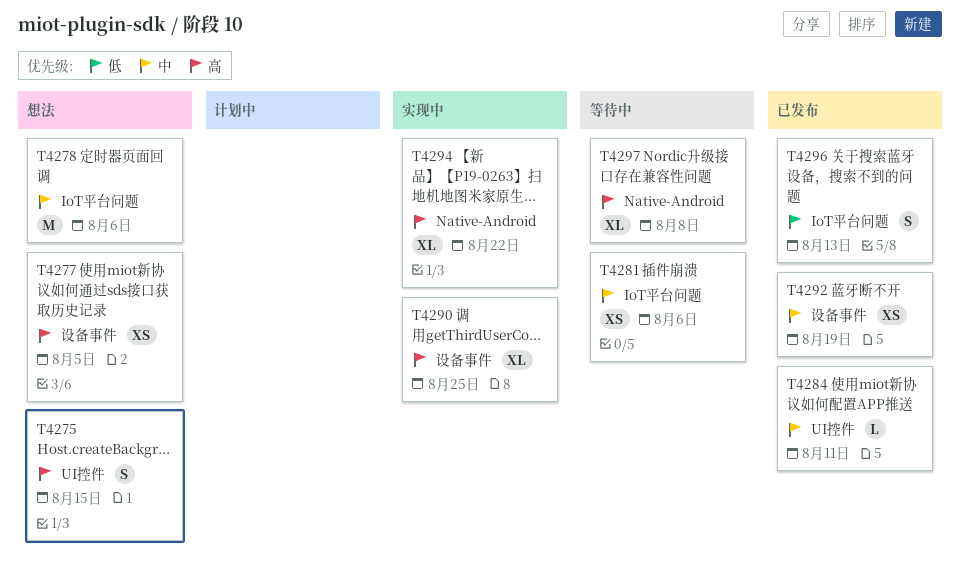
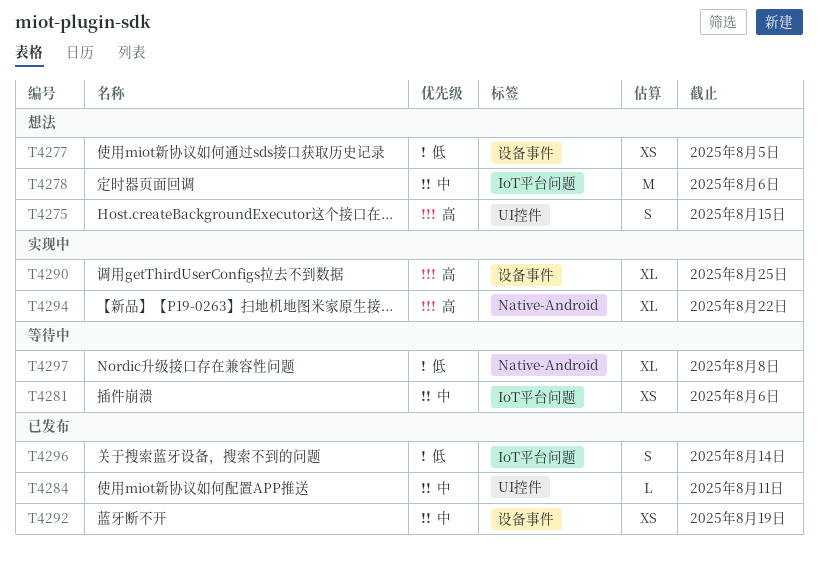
T4277, priority: 高 -> 低
T4296, due: Aug 13 -> Aug 14
T4297, priority: 高 -> 低

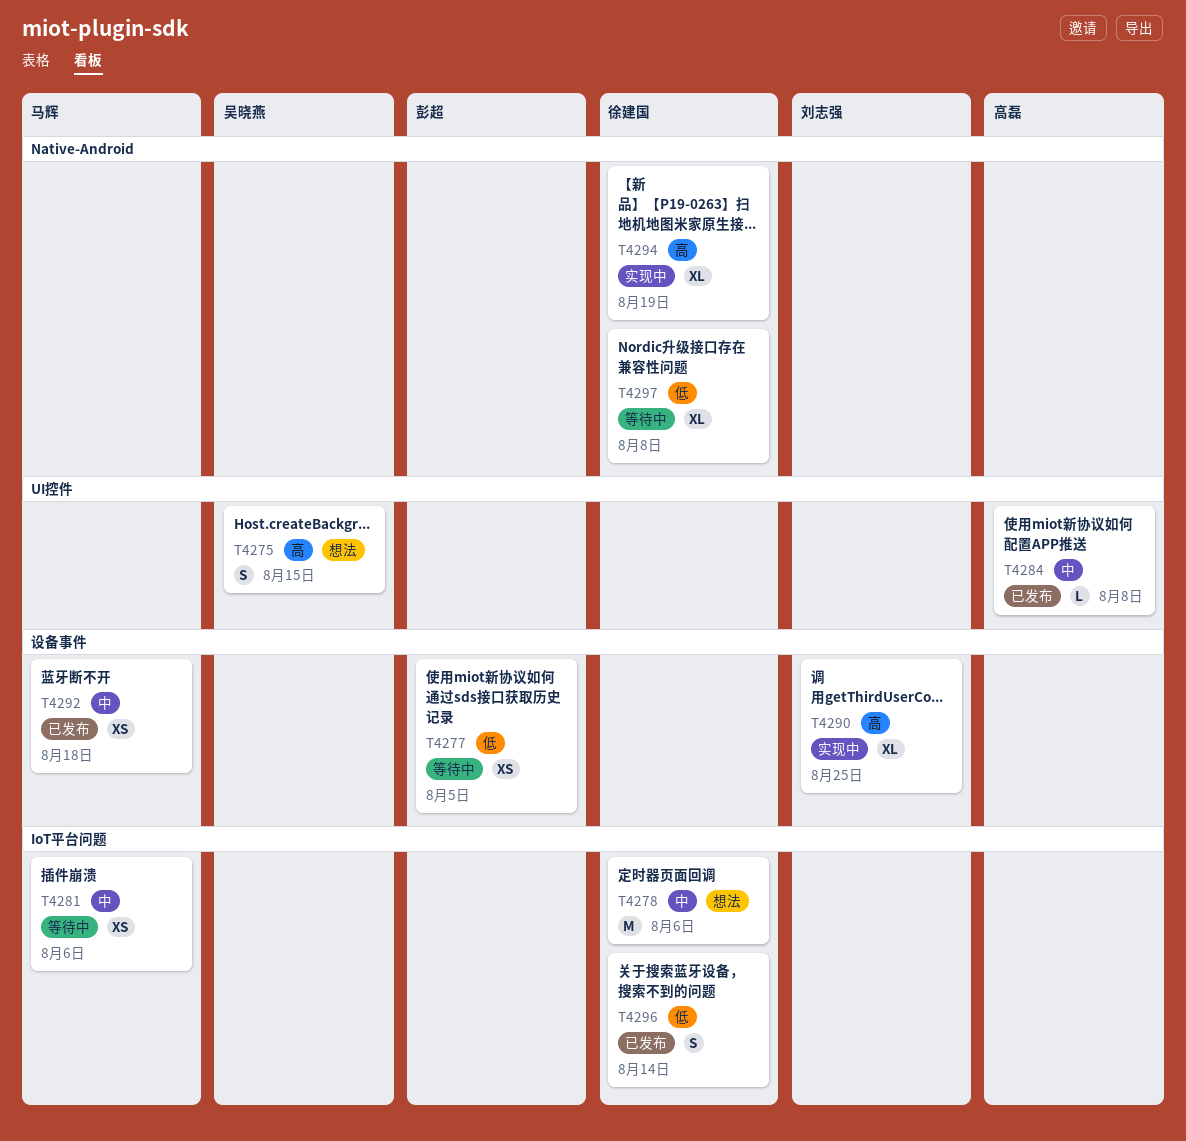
T4277, status: 想法 -> 等待中
T4284, due: Aug 11 -> Aug 8
T4292, due: Aug 19 -> Aug 18
T4294, due: Aug 22 -> Aug 19

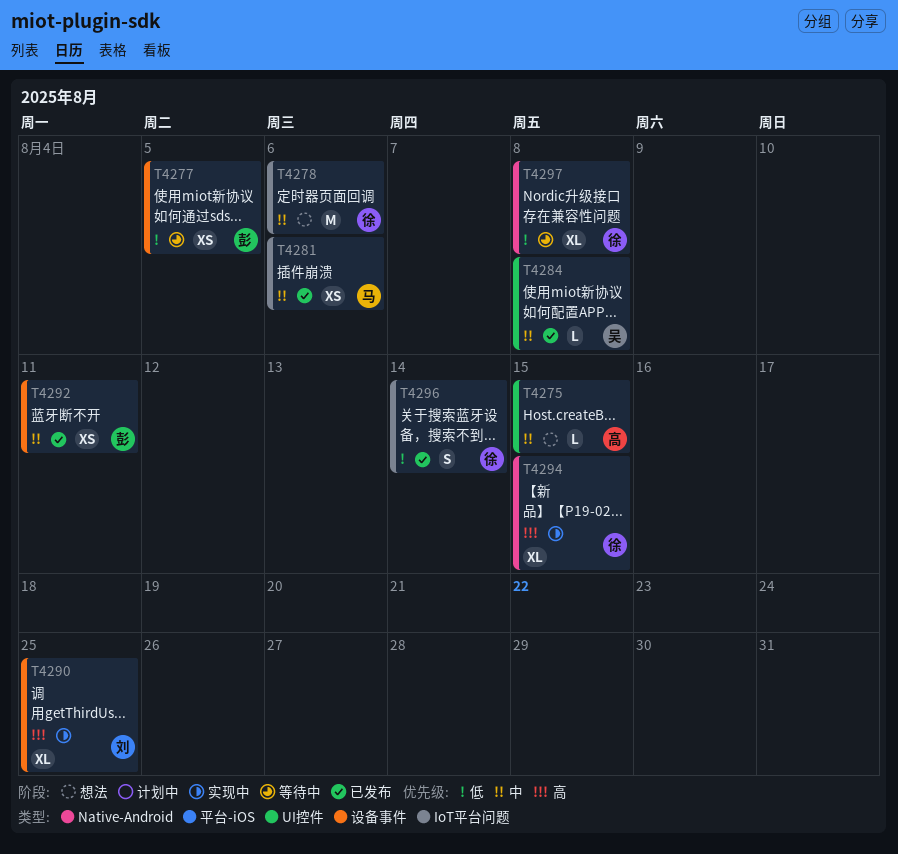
T4275, owner: 吴晓燕 -> 高磊
T4275, priority: 高 -> 中
T4275, estimate: S -> L
T4281, status: 等待中 -> 已发布
T4284, owner: 高磊 -> 吴晓燕
T4292, owner: 马辉 -> 彭超
T4292, due: Aug 18 -> Aug 11
T4294, due: Aug 19 -> Aug 15

